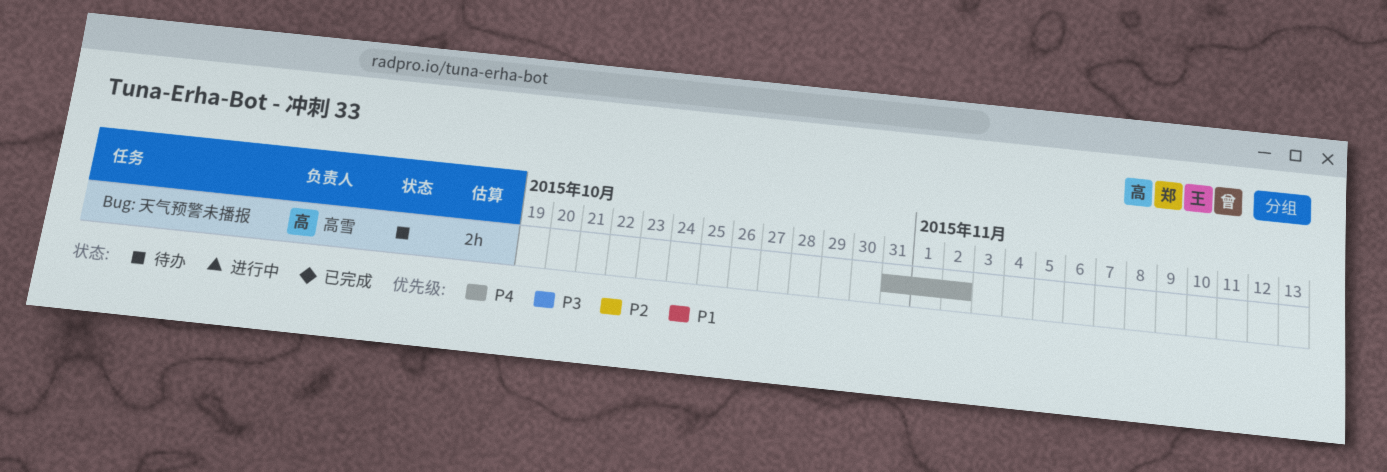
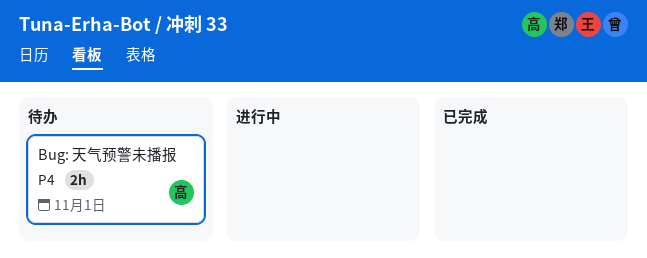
Bug: 天气预警未播报, due: Nov 2 -> Nov 1

